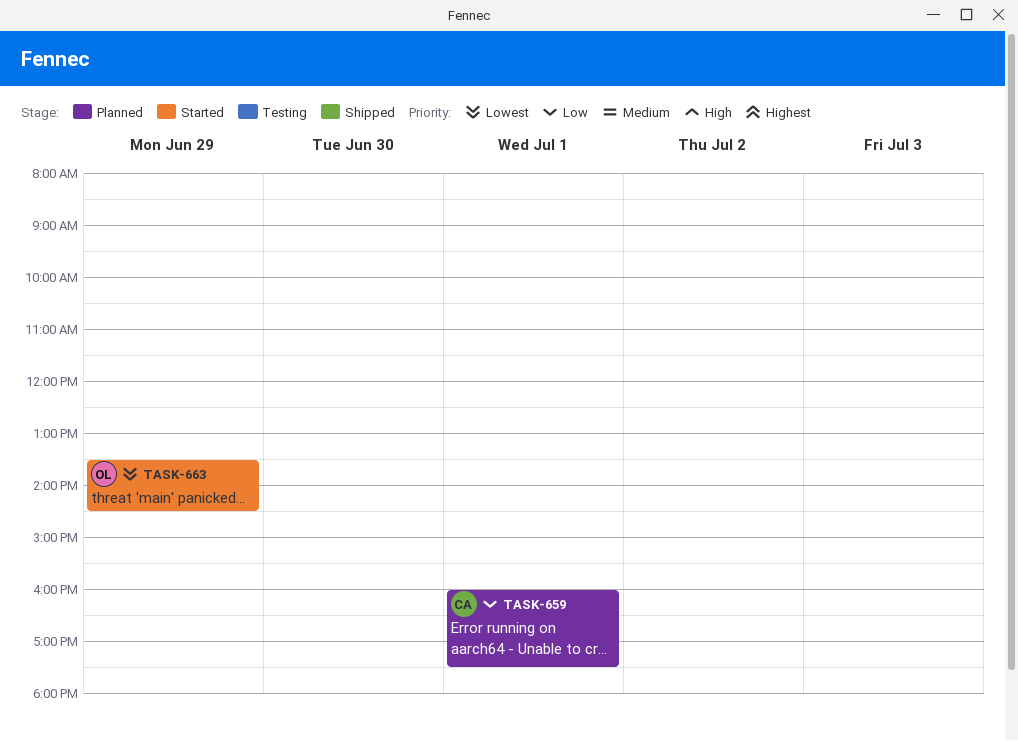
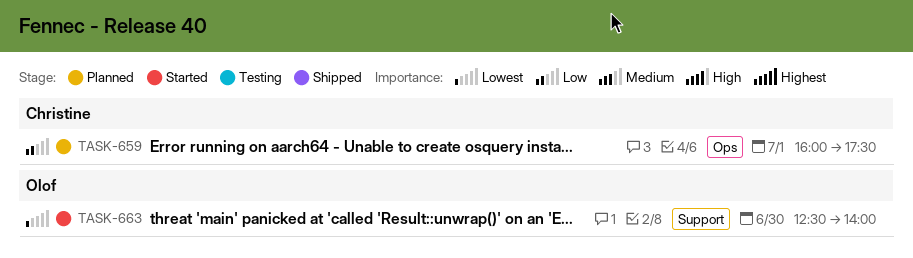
TASK-663, day: Jun 29 -> Jun 30
TASK-663, begins: 13:30 -> 12:30
TASK-663, ends: 14:30 -> 14:00

